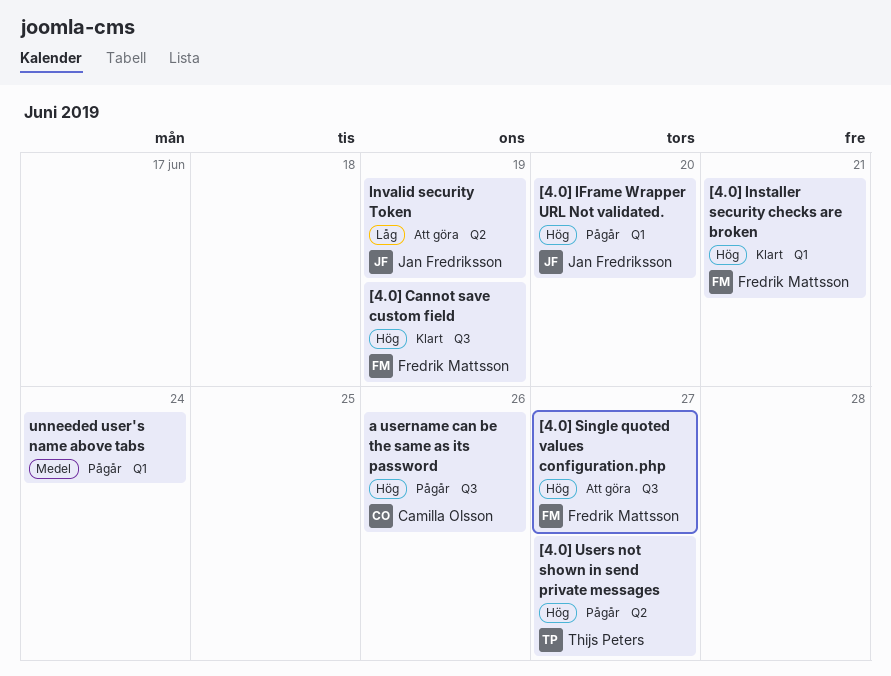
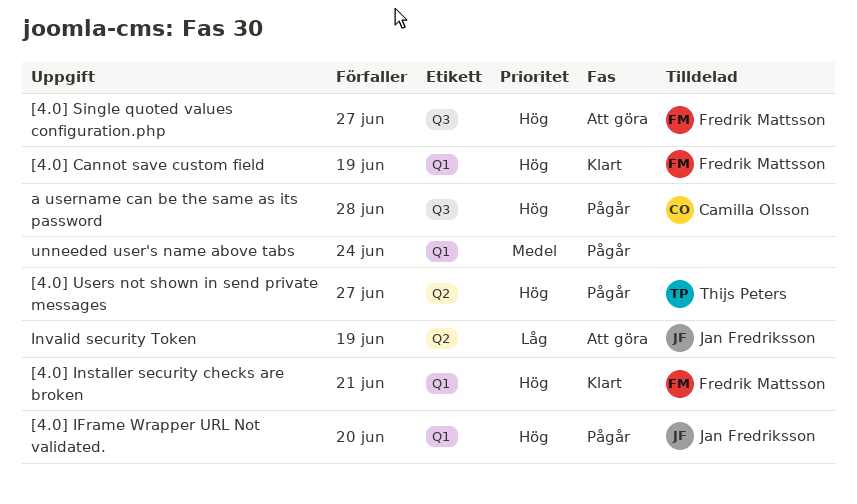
[4.0] Cannot save custom field, label: Q3 -> Q1
a username can be the same as its password, due: Jun 26 -> Jun 28

